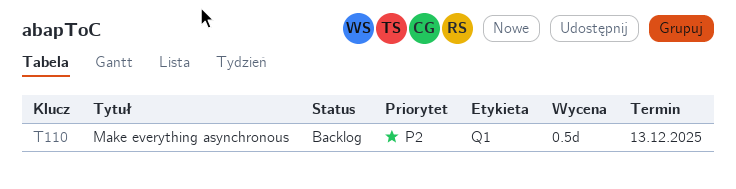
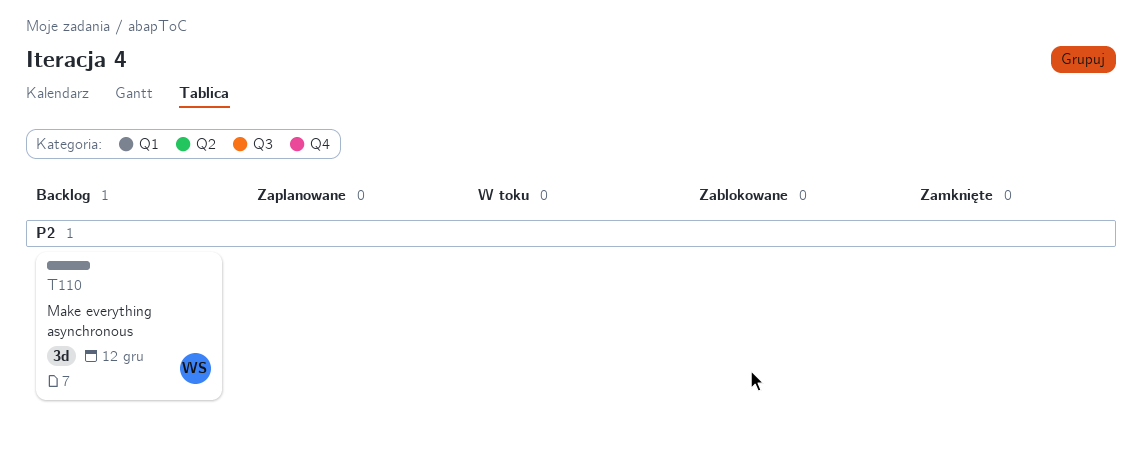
T110, estimate: 0.5d -> 3d
T110, due: Dec 13 -> Dec 12

